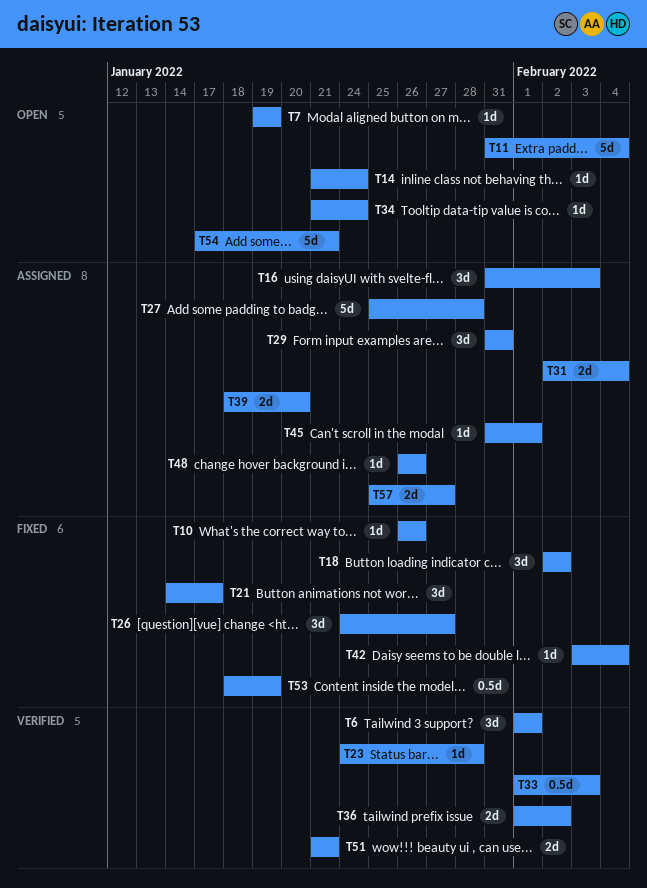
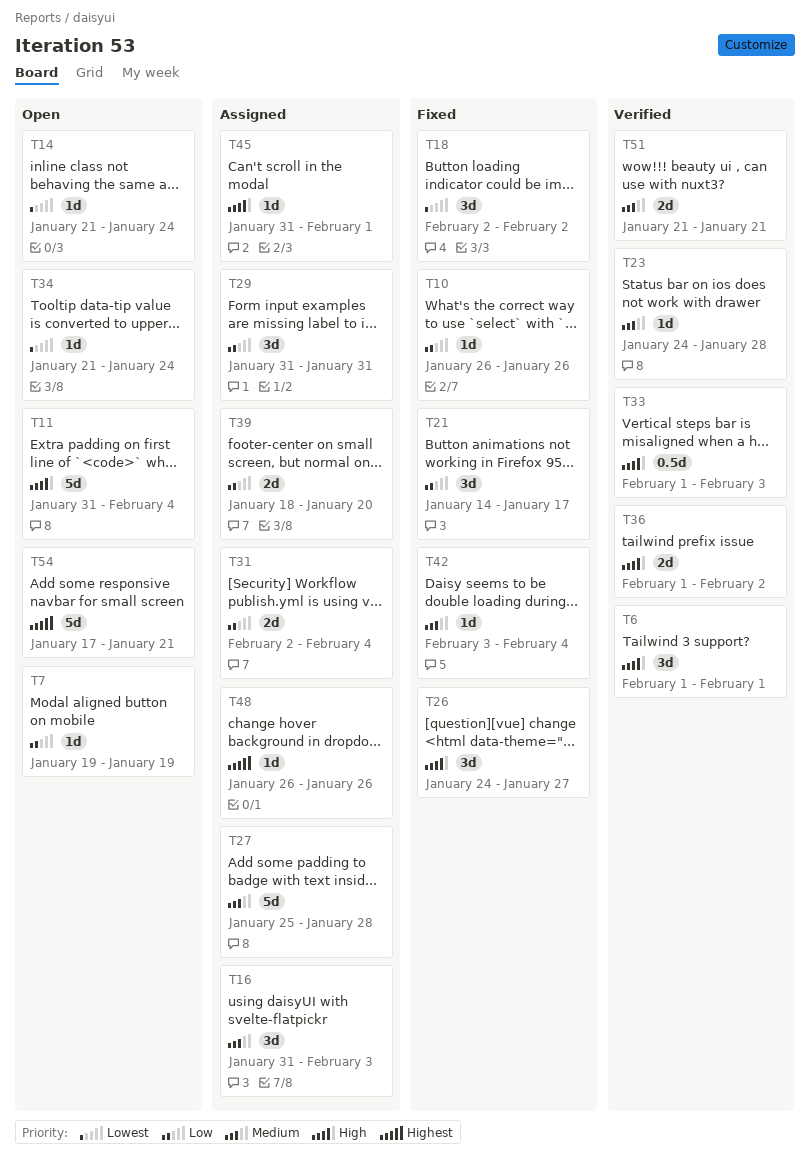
T53: present -> none
T57: present -> none

